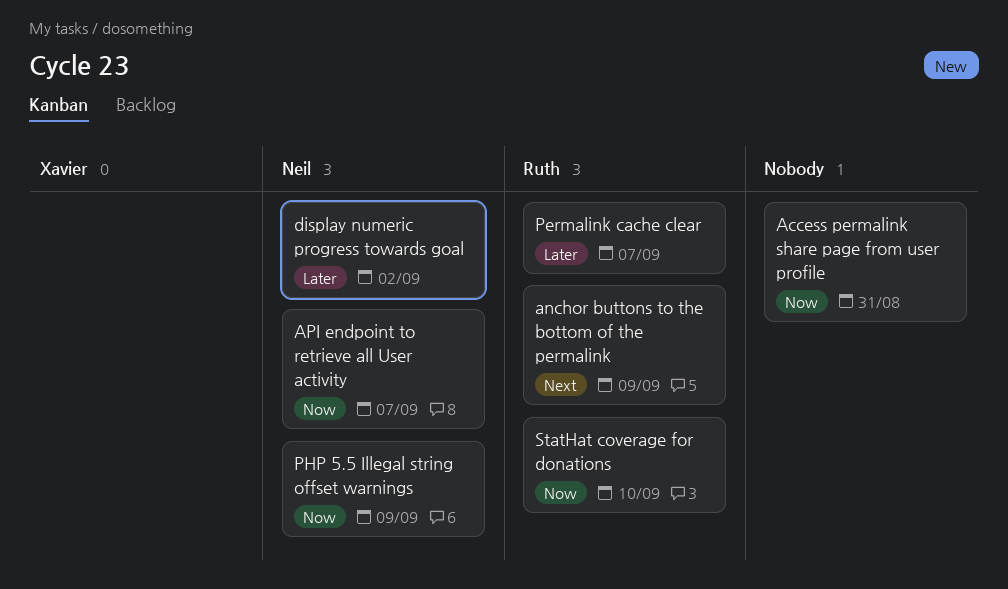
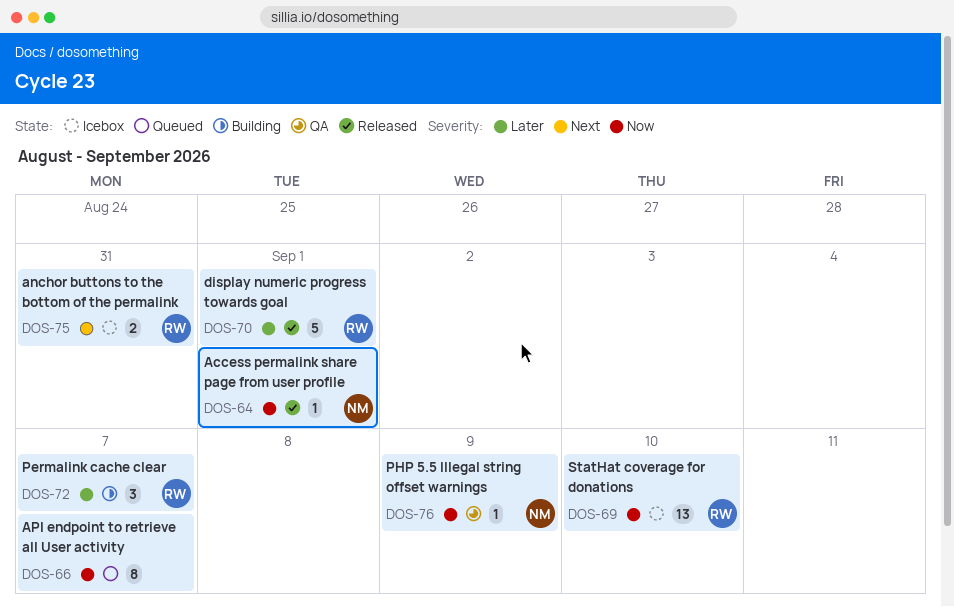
Access permalink share page from user profile, owner: none -> Neil
Access permalink share page from user profile, due: Aug 31 -> Sep 1
anchor buttons to the bottom of the permalink, due: Sep 9 -> Aug 31
API endpoint to retrieve all User activity, owner: Neil -> none
display numeric progress towards goal, owner: Neil -> Ruth
display numeric progress towards goal, due: Sep 2 -> Sep 1

